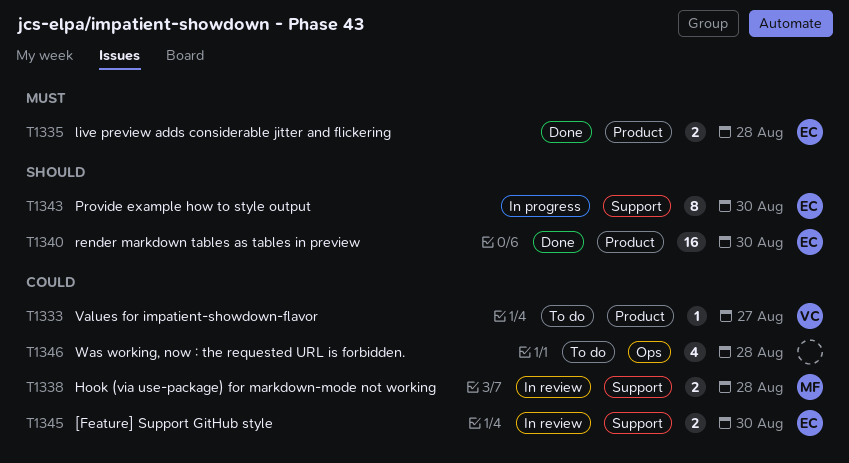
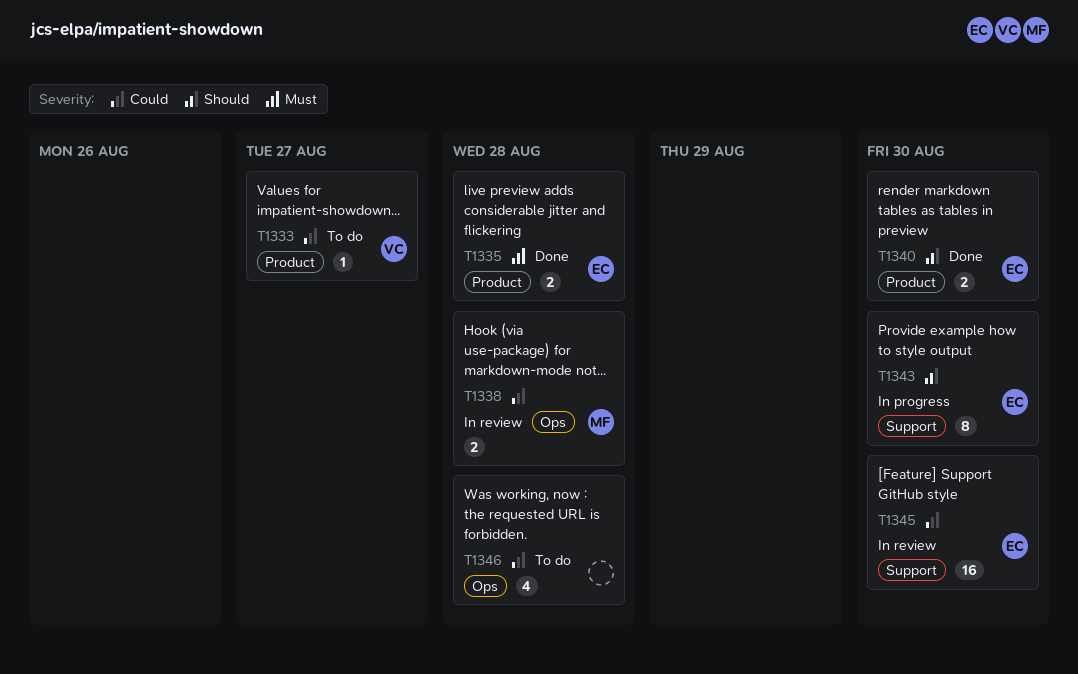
T1338, label: Support -> Ops
T1340, estimate: 16 -> 2
T1345, estimate: 2 -> 16

